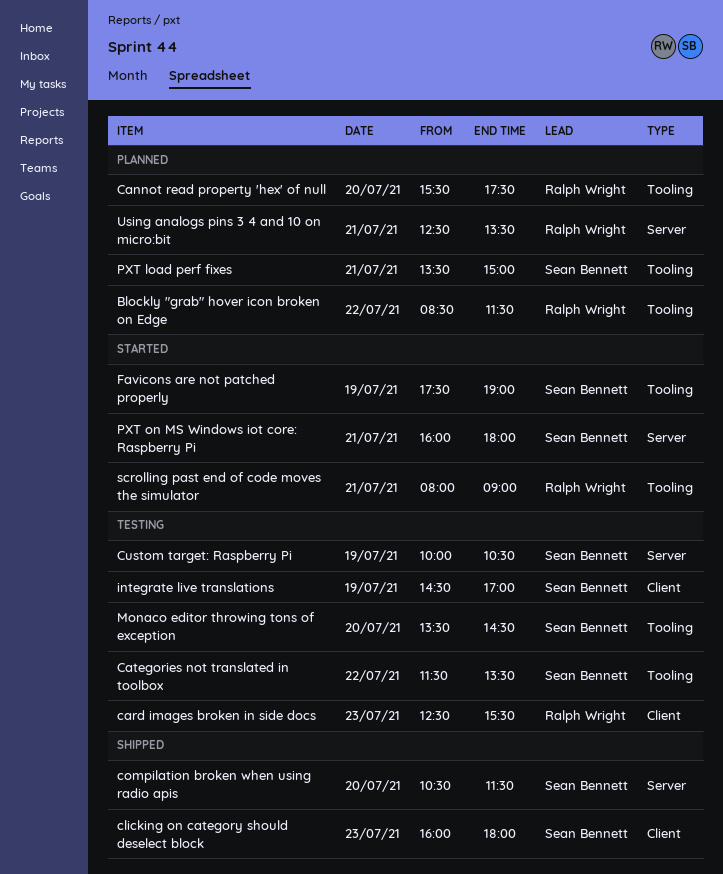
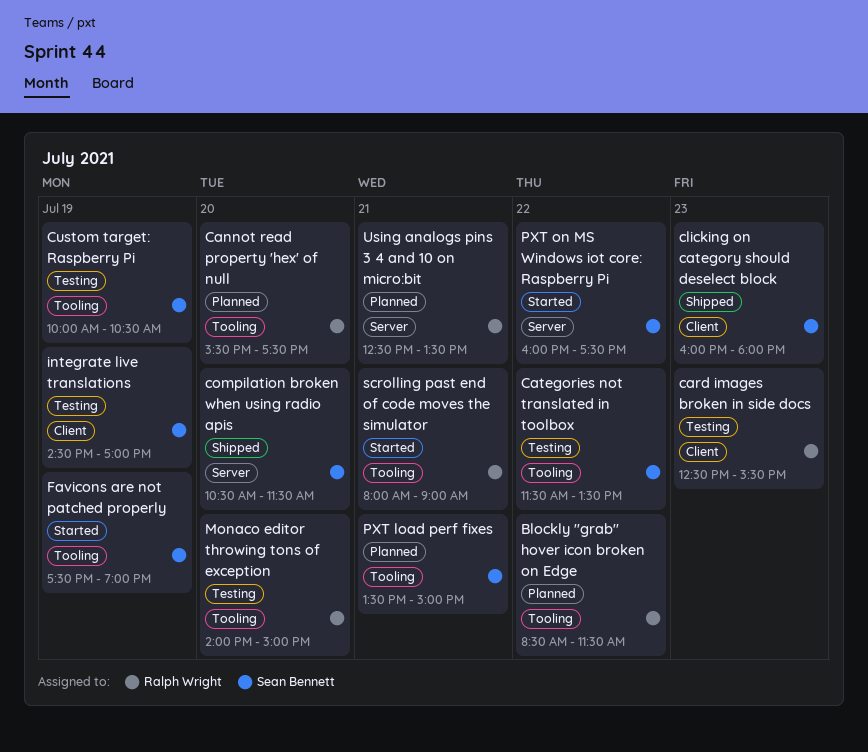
Custom target: Raspberry Pi, label: Server -> Tooling
Monaco editor throwing tons of exception, owner: Sean Bennett -> Ralph Wright
Monaco editor throwing tons of exception, begins: 13:30 -> 14:00
Monaco editor throwing tons of exception, ends: 14:30 -> 15:00
PXT on MS Windows iot core: Raspberry Pi, day: Jul 21 -> Jul 22
PXT on MS Windows iot core: Raspberry Pi, ends: 18:00 -> 17:30

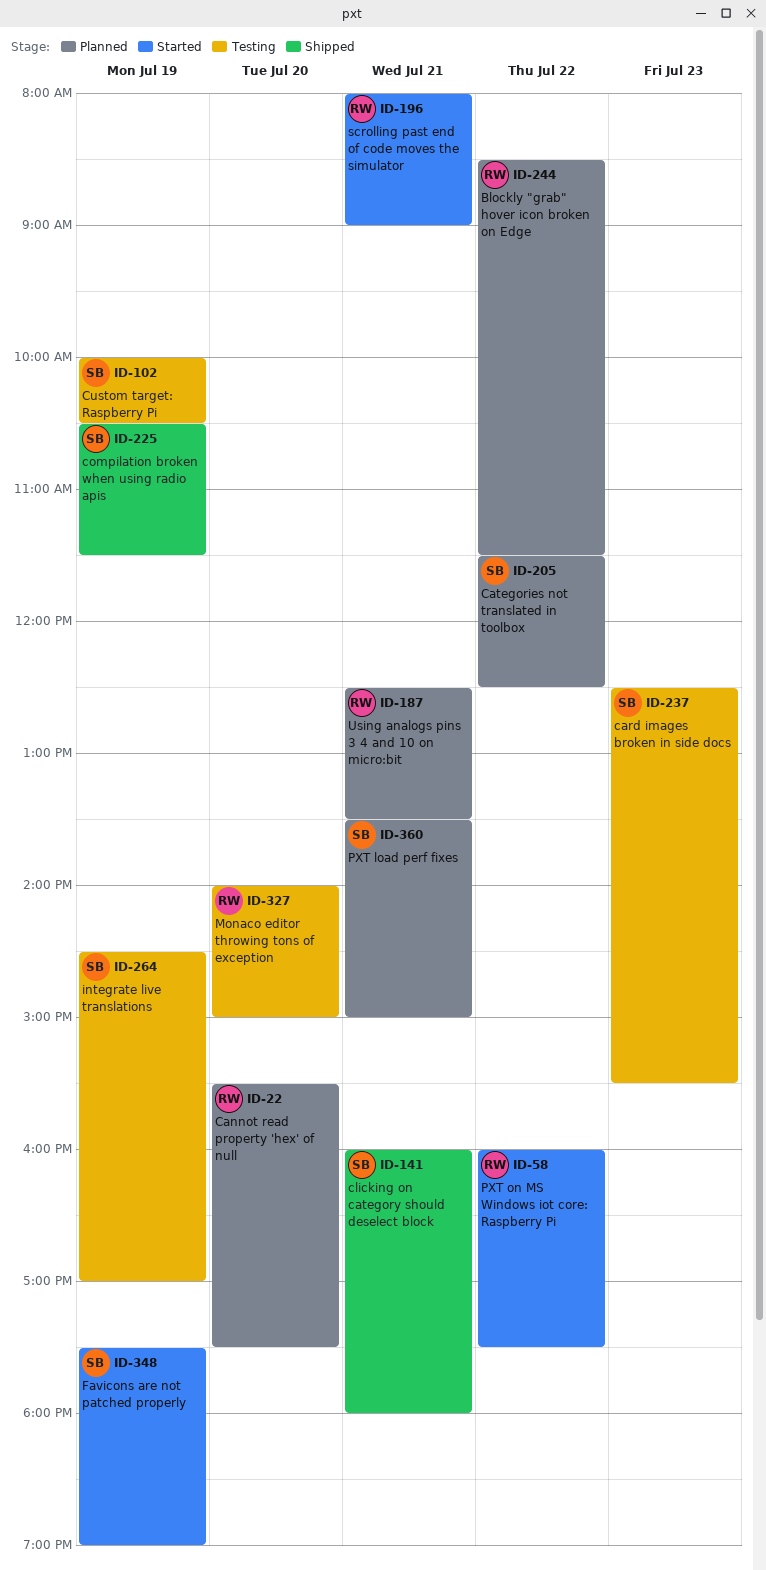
card images broken in side docs, owner: Ralph Wright -> Sean Bennett
Categories not translated in toolbox, status: Testing -> Planned
Categories not translated in toolbox, ends: 13:30 -> 12:30
clicking on category should deselect block, day: Jul 23 -> Jul 21
compilation broken when using radio apis, day: Jul 20 -> Jul 19
PXT on MS Windows iot core: Raspberry Pi, owner: Sean Bennett -> Ralph Wright

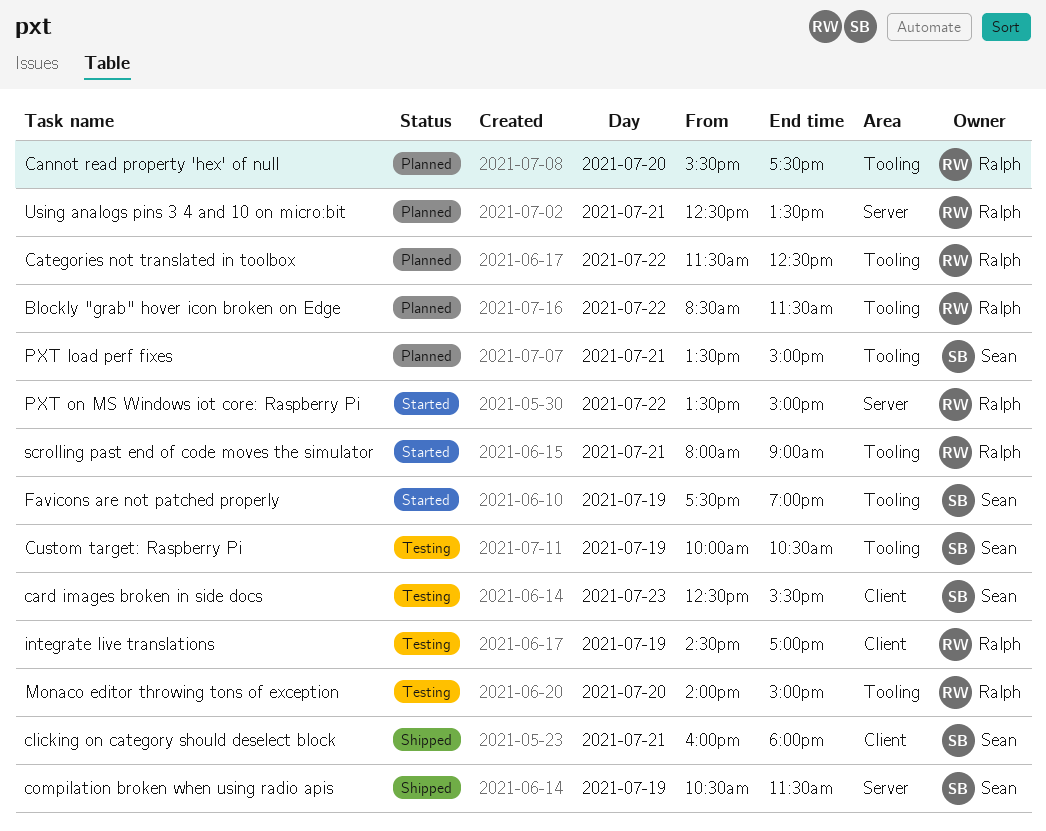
Categories not translated in toolbox, owner: Sean -> Ralph
integrate live translations, owner: Sean -> Ralph
PXT on MS Windows iot core: Raspberry Pi, begins: 16:00 -> 13:30
PXT on MS Windows iot core: Raspberry Pi, ends: 17:30 -> 15:00

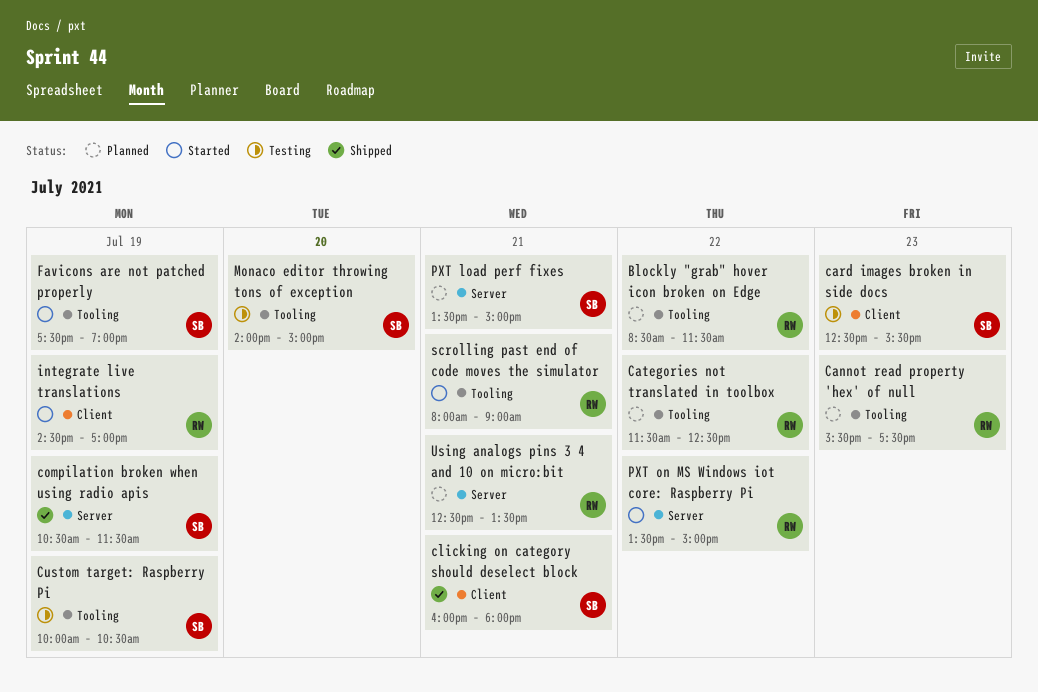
Cannot read property 'hex' of null, day: Jul 20 -> Jul 23
integrate live translations, status: Testing -> Started
Monaco editor throwing tons of exception, owner: Ralph -> Sean
PXT load perf fixes, label: Tooling -> Server

